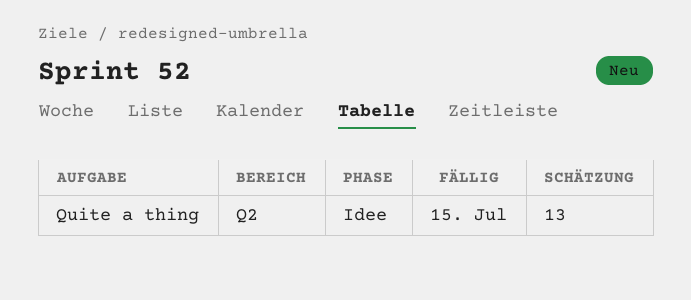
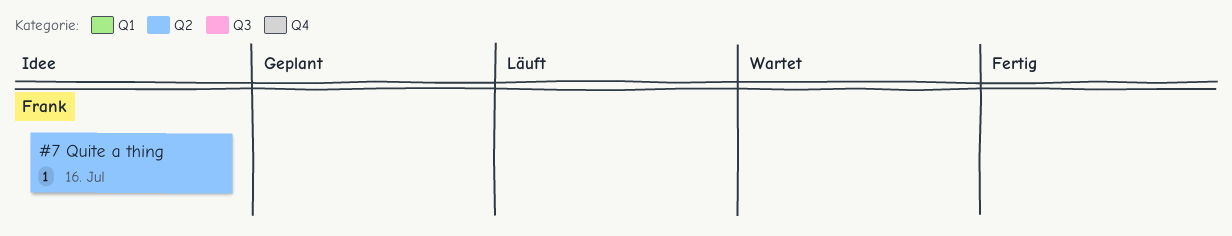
Quite a thing, estimate: 13 -> 1
Quite a thing, due: Jul 15 -> Jul 16

